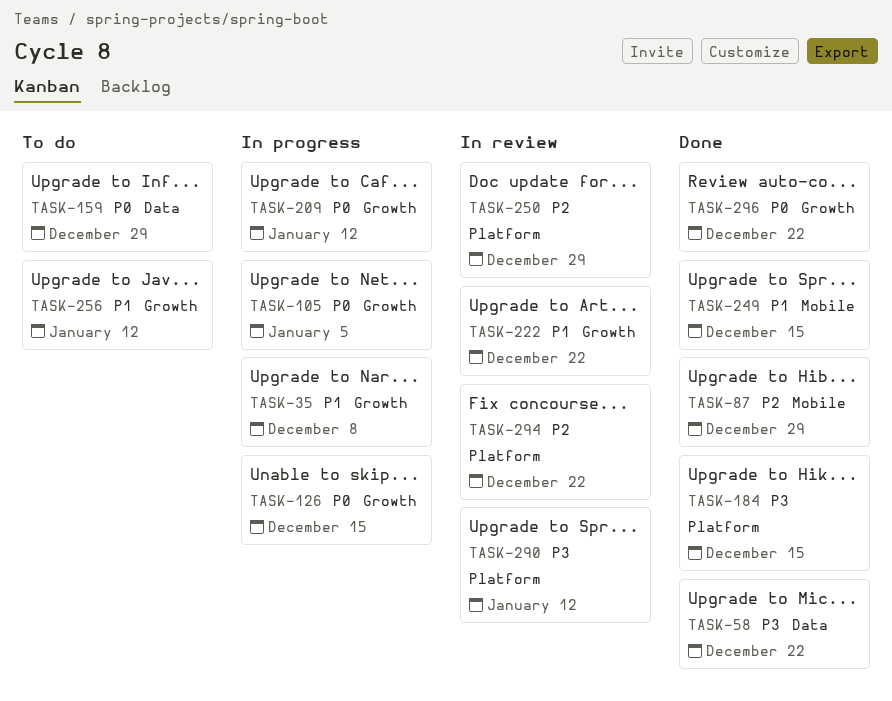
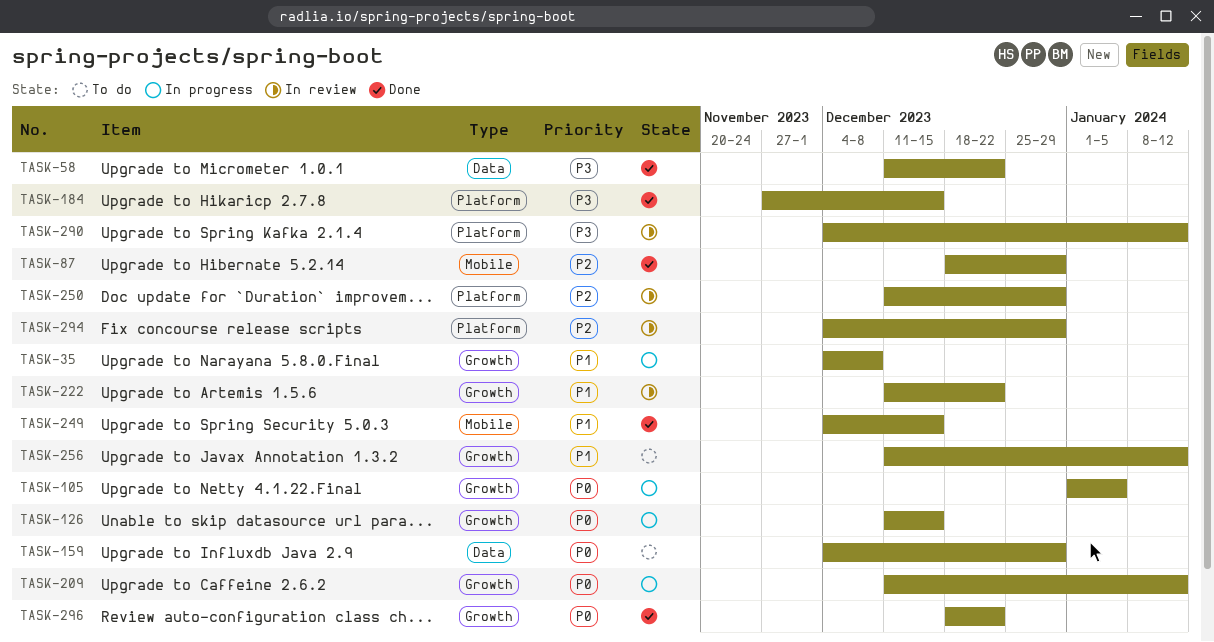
TASK-294, due: Dec 22 -> Dec 29

